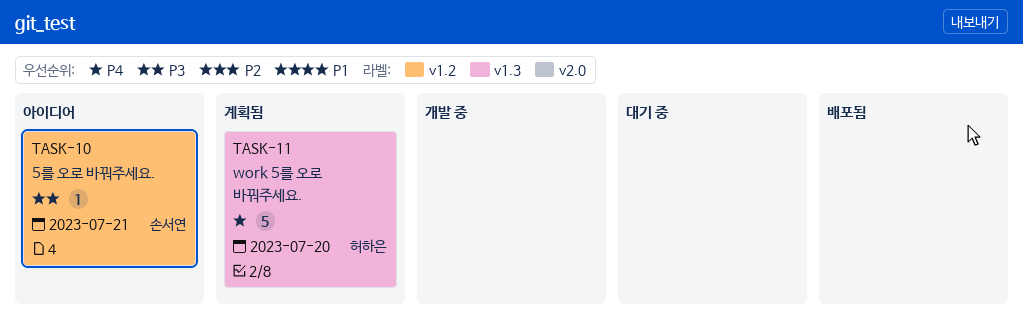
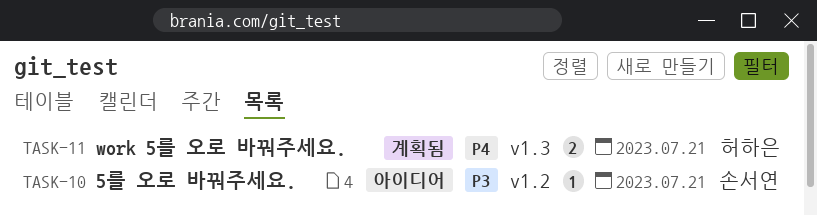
TASK-11, estimate: 5 -> 2
TASK-11, due: Jul 20 -> Jul 21

